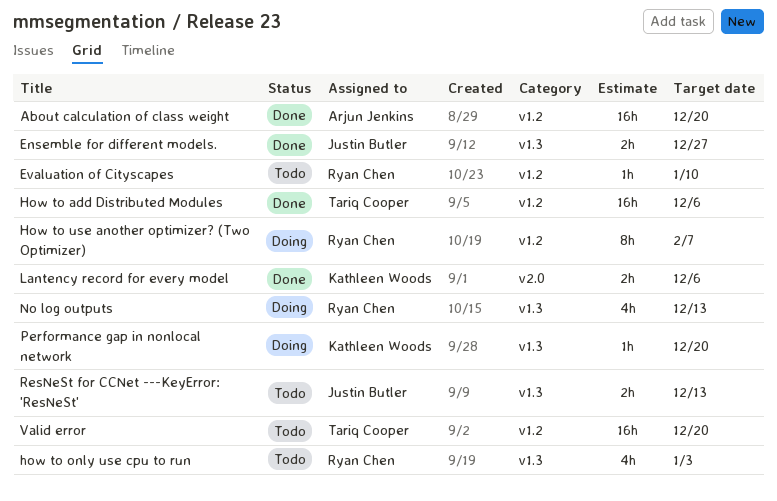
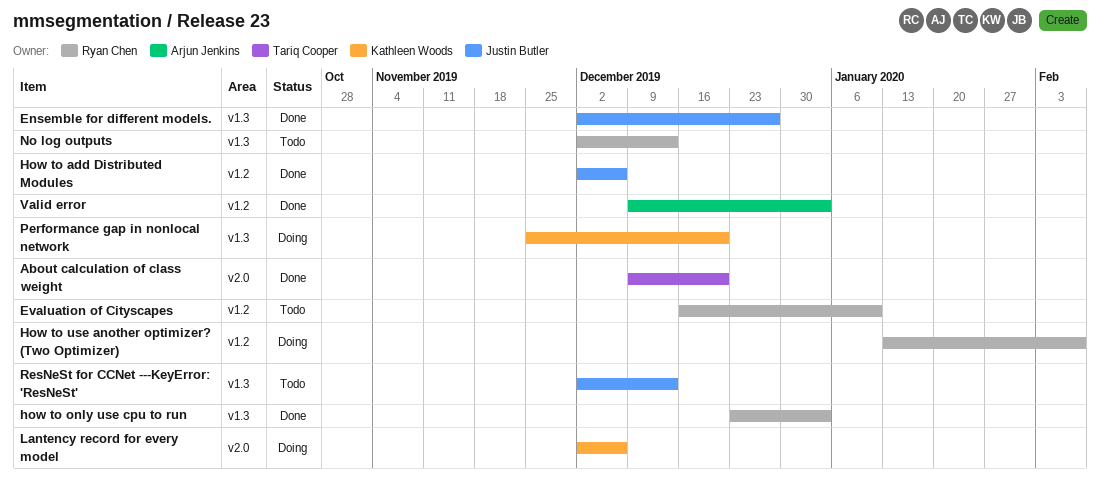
About calculation of class weight, owner: Arjun Jenkins -> Tariq Cooper
About calculation of class weight, label: v1.2 -> v2.0
How to add Distributed Modules, owner: Tariq Cooper -> Justin Butler
how to only use cpu to run, status: Todo -> Done
Lantency record for every model, status: Done -> Doing
No log outputs, status: Doing -> Todo
Valid error, status: Todo -> Done
Valid error, owner: Tariq Cooper -> Arjun Jenkins
Valid error, due: Dec 20 -> Jan 3

